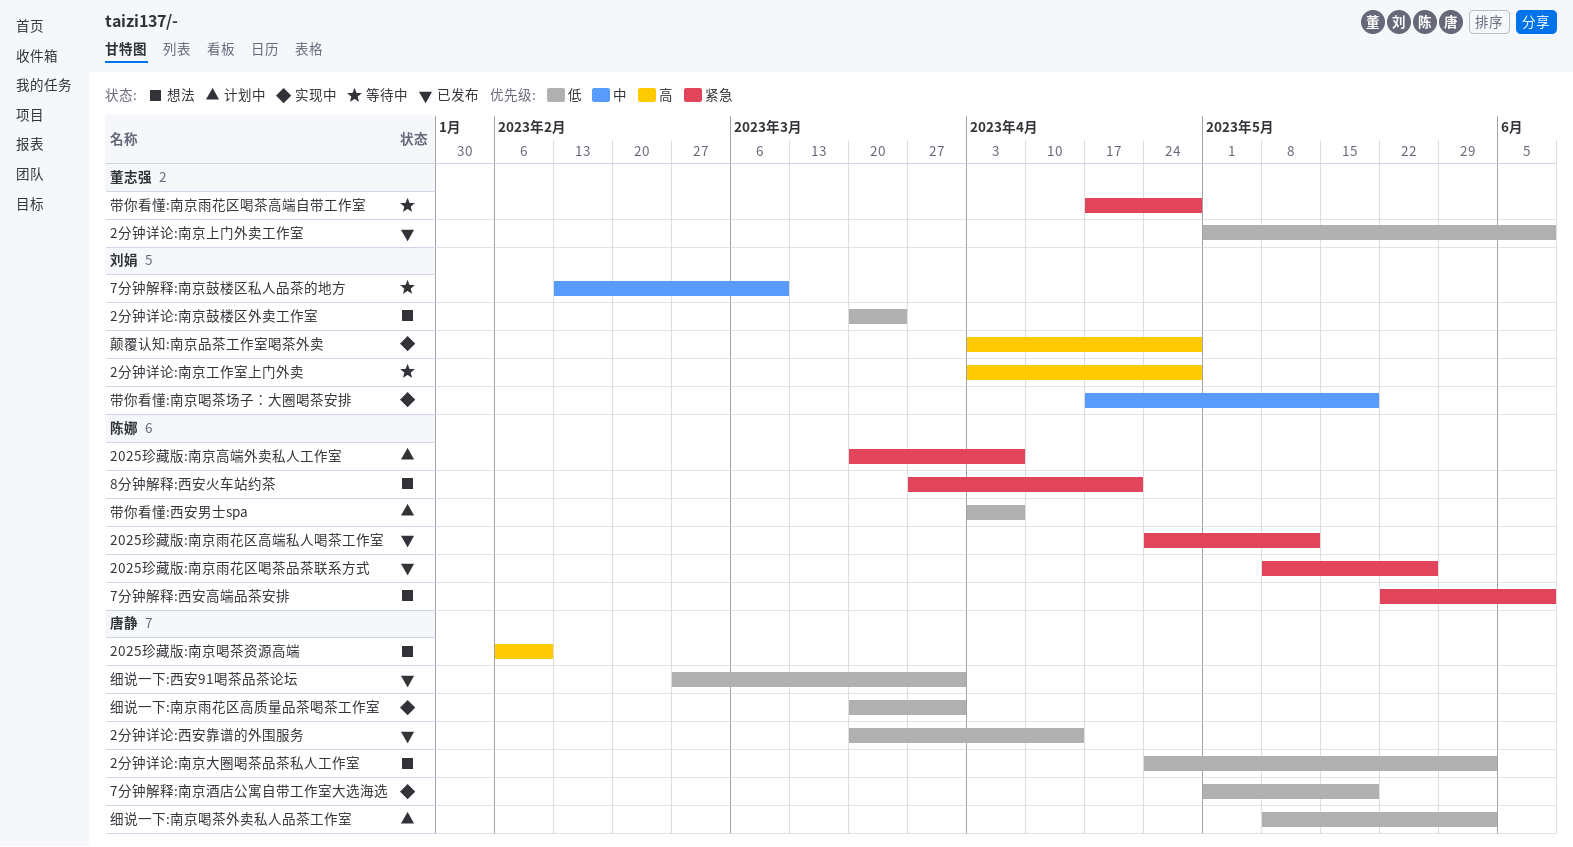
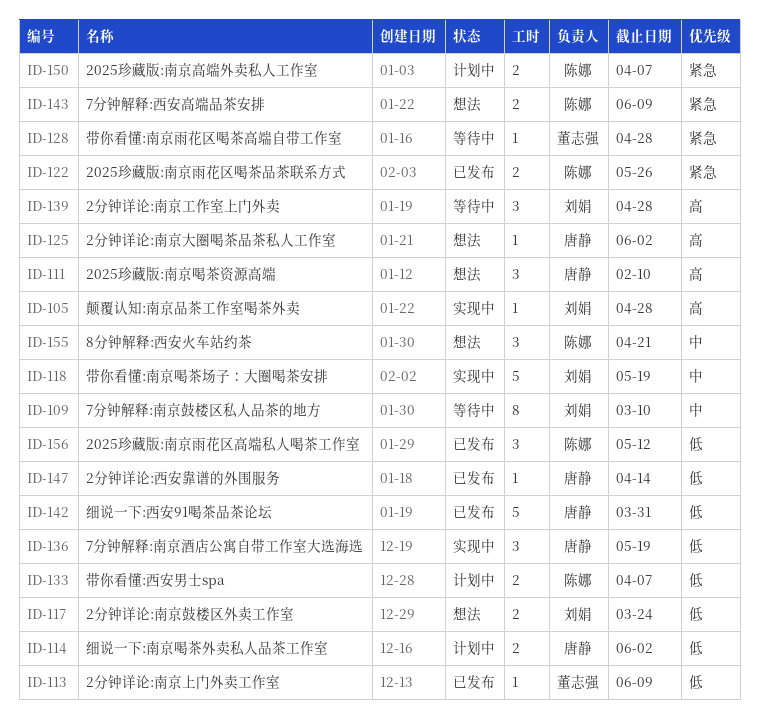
2025珍藏版:南京雨花区高端私人喝茶工作室, priority: 紧急 -> 低
2分钟详论:南京大圈喝茶品茶私人工作室, priority: 低 -> 高
8分钟解释:西安火车站约茶, priority: 紧急 -> 中
细说一下:南京雨花区高质量品茶喝茶工作室: present -> none

